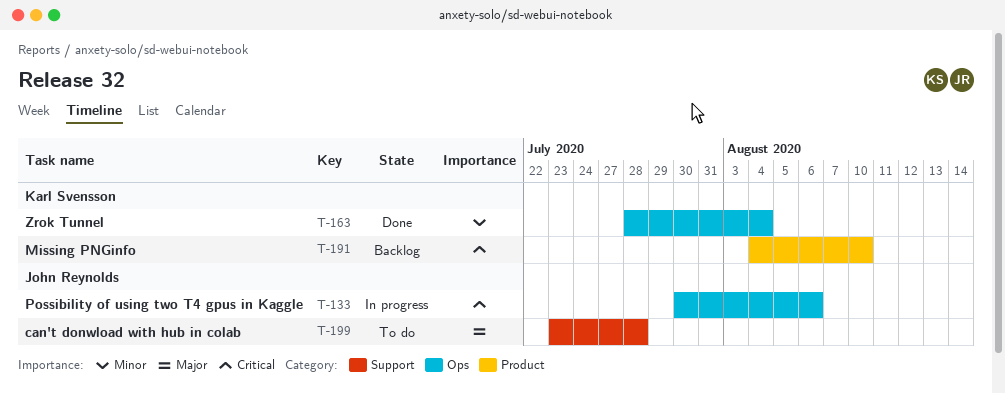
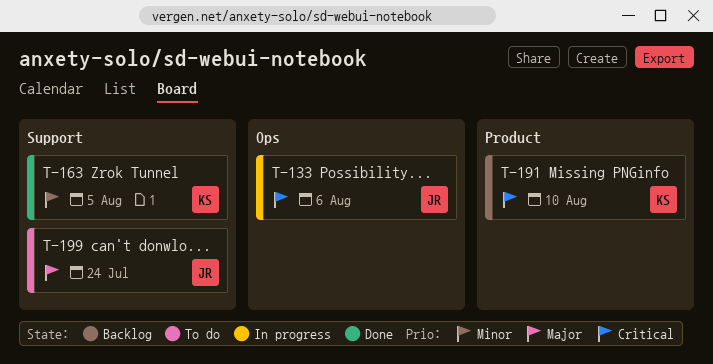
T-163, label: Ops -> Support
T-163, due: Aug 4 -> Aug 5
T-199, due: Jul 28 -> Jul 24

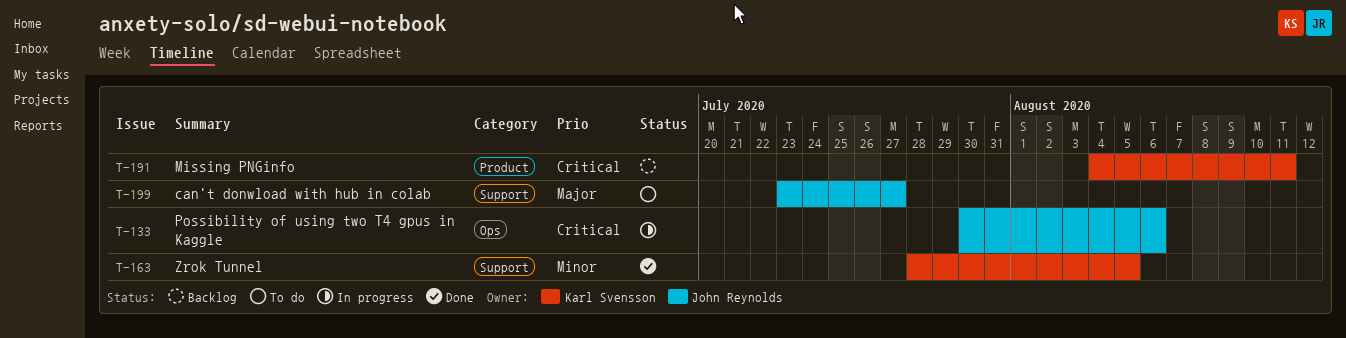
T-191, due: Aug 10 -> Aug 11
T-199, due: Jul 24 -> Jul 27

